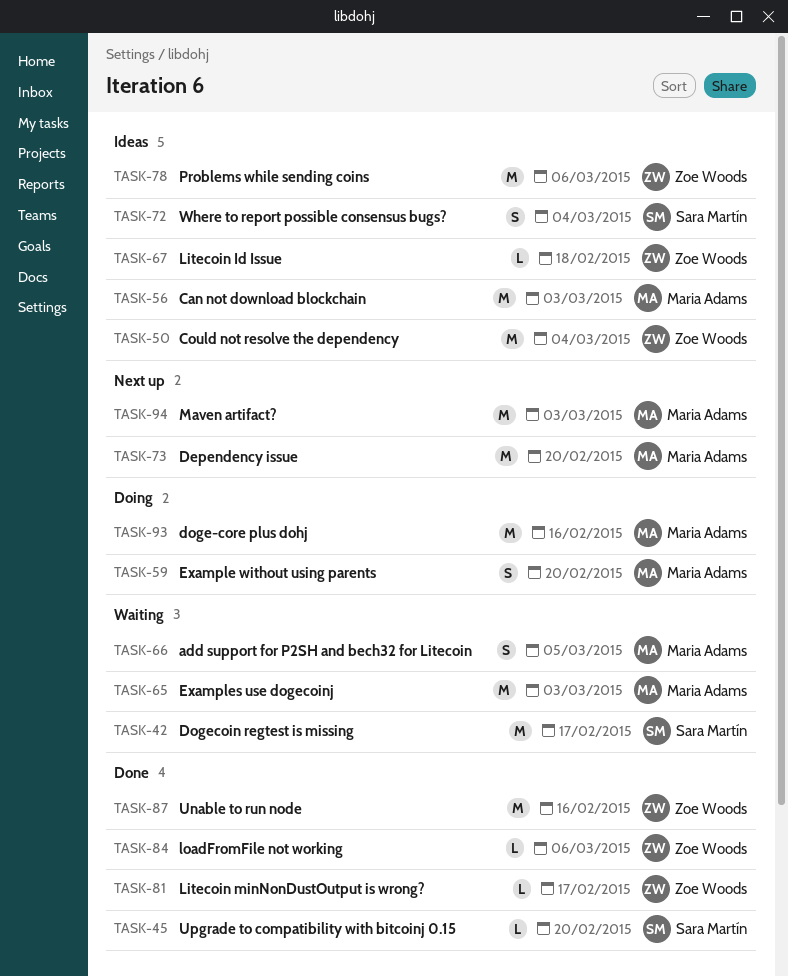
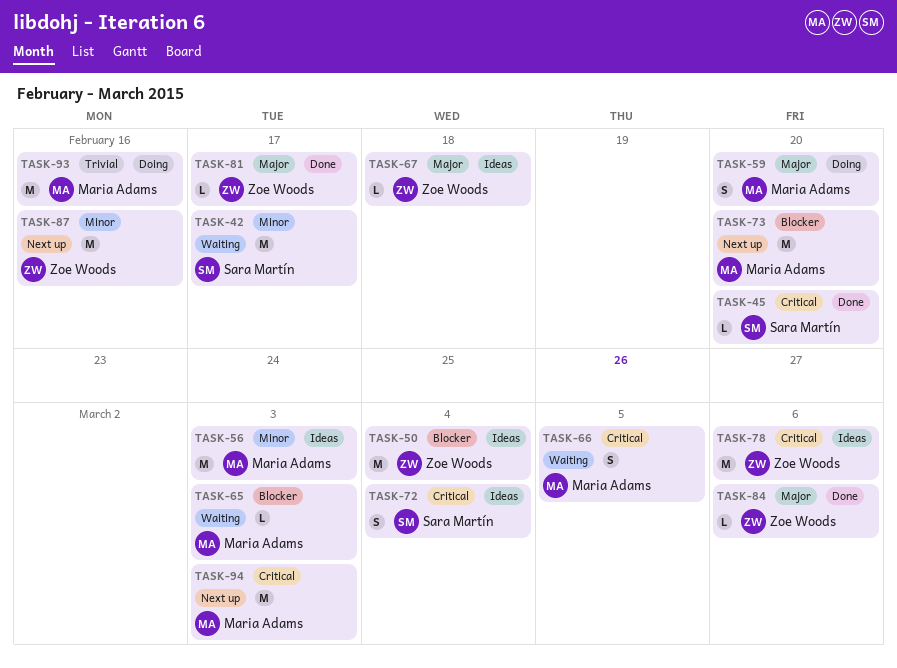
TASK-65, estimate: M -> L
TASK-87, status: Done -> Next up

